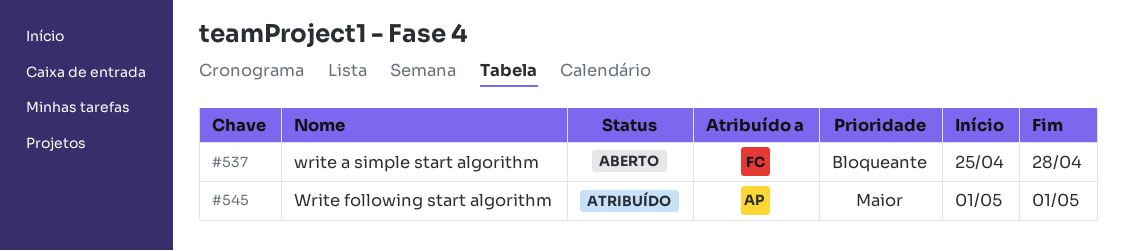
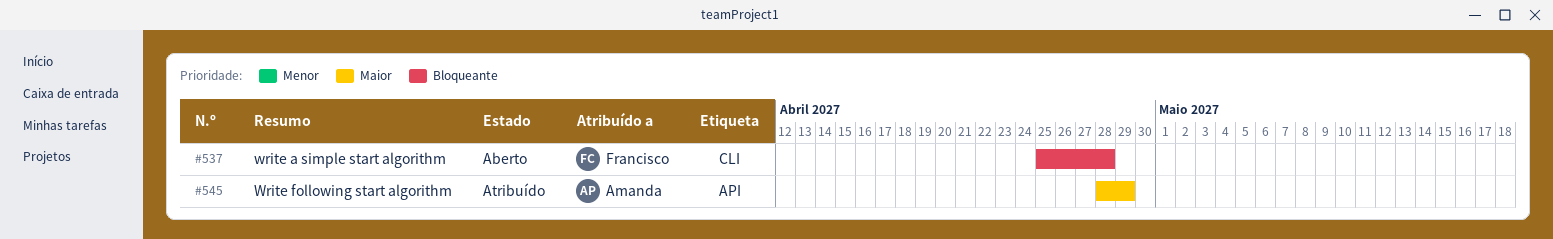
#545, start: May 1 -> Apr 28
#545, due: May 1 -> Apr 29

